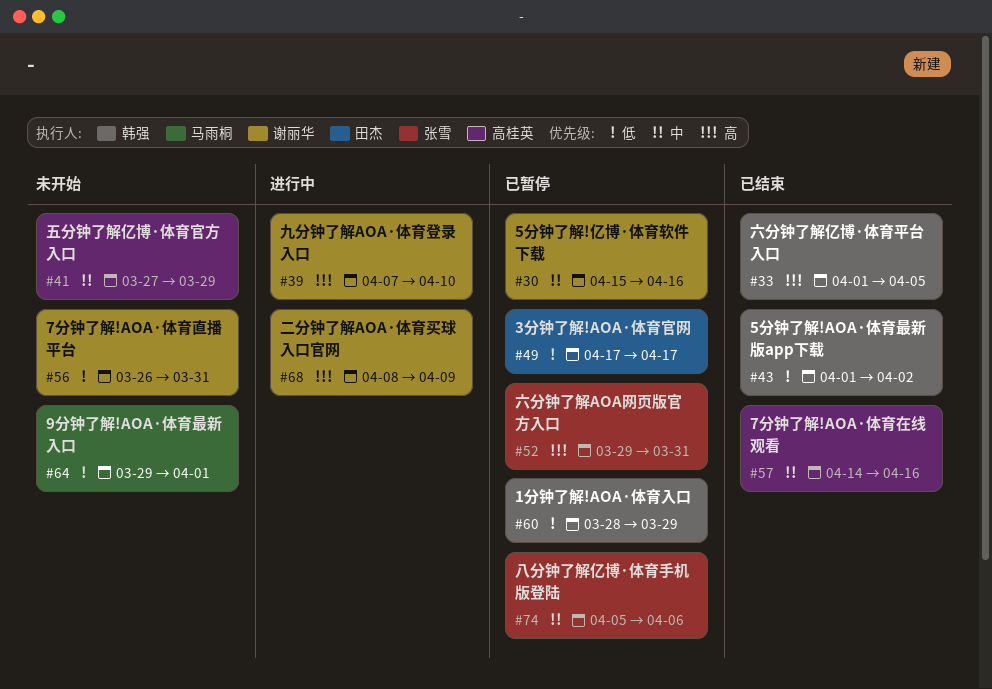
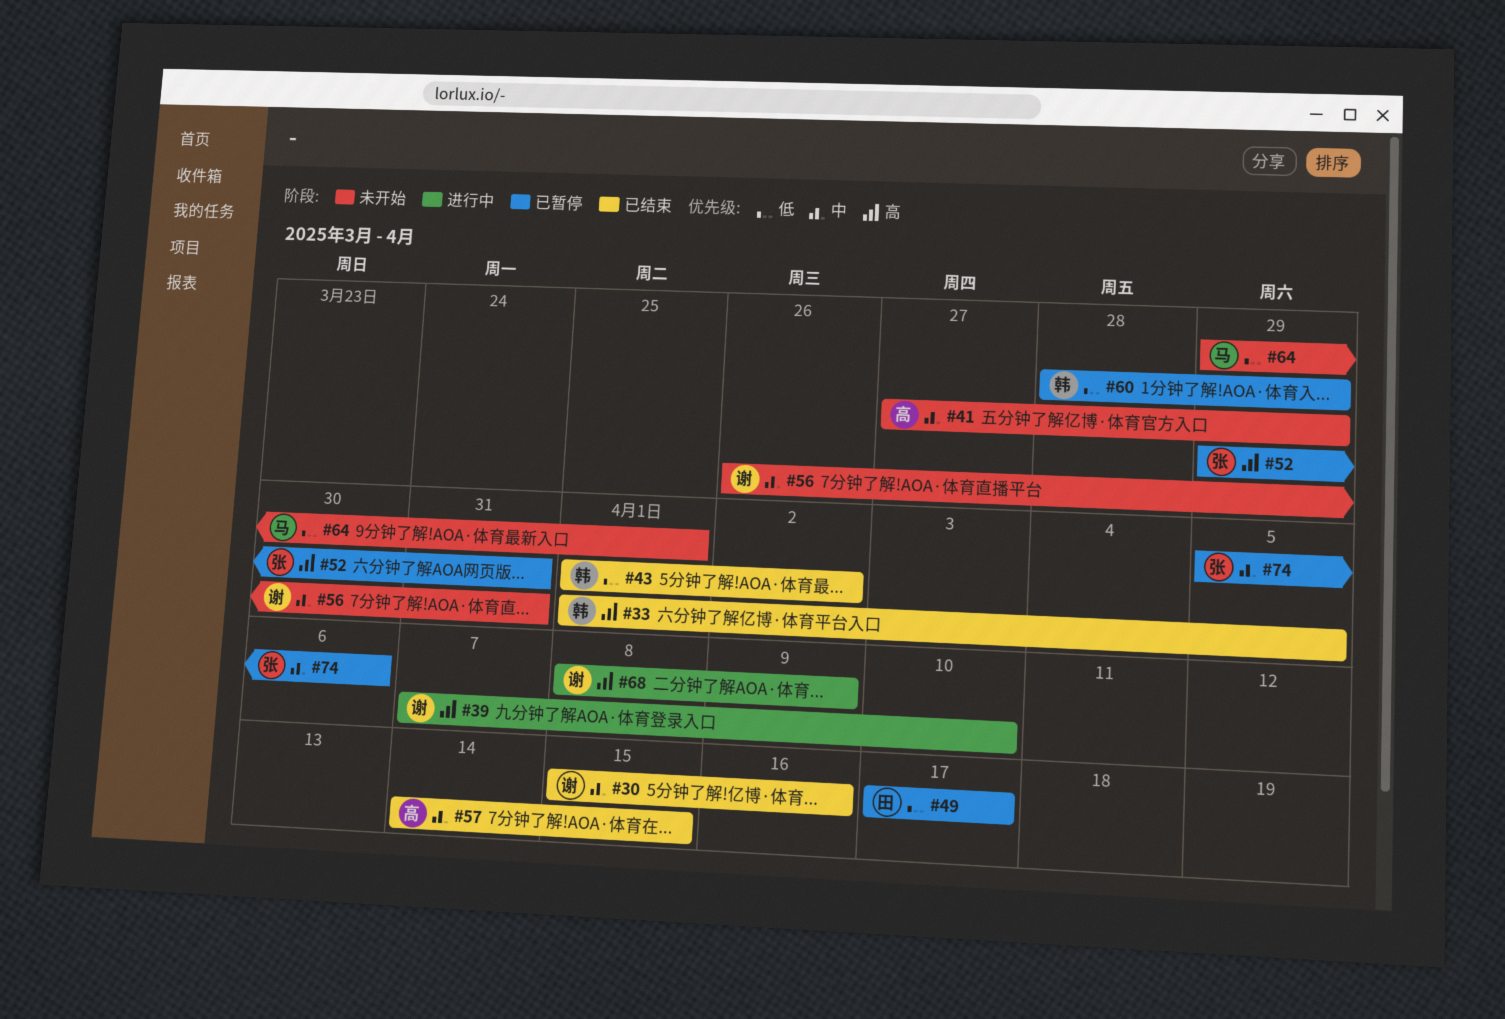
#30, status: 已暂停 -> 已结束
#56, priority: 低 -> 中
#57, due: Apr 16 -> Apr 15

